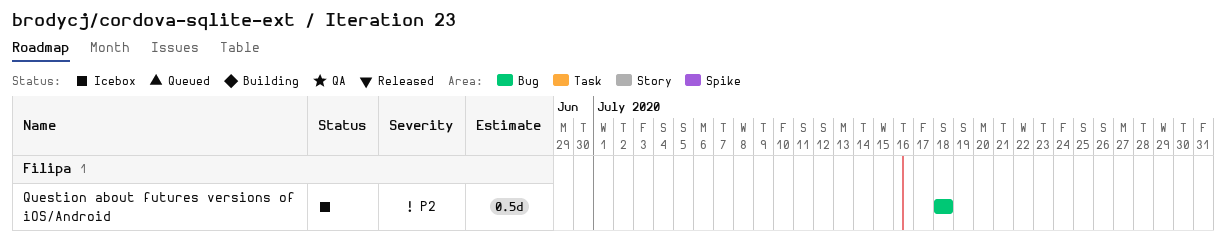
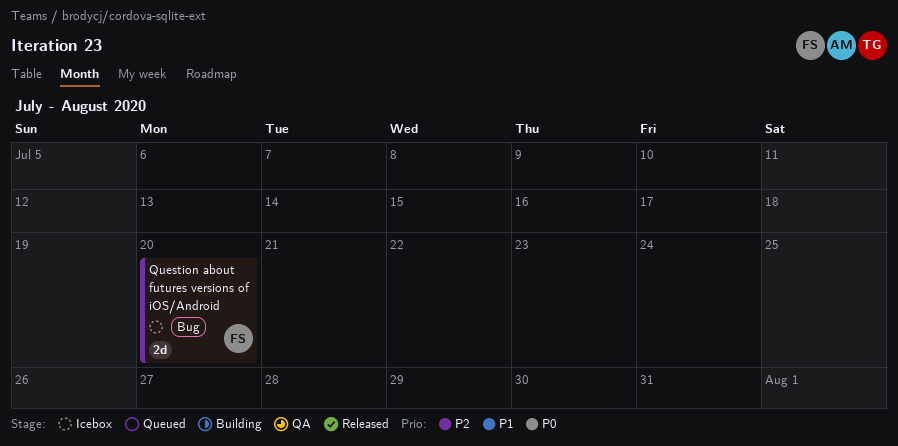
Question about futures versions of iOS/Android, estimate: 0.5d -> 2d
Question about futures versions of iOS/Android, due: Jul 18 -> Jul 20

